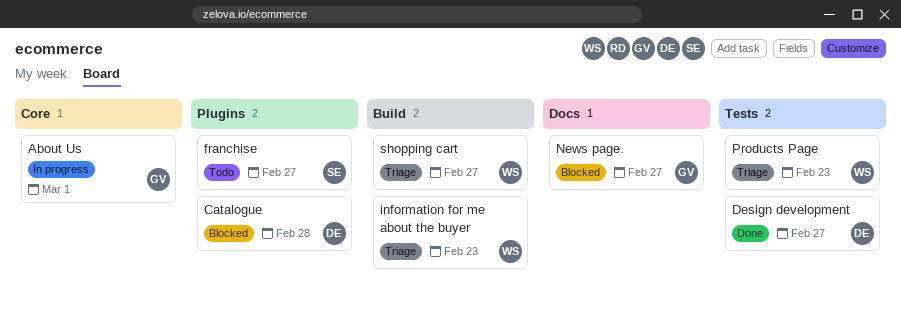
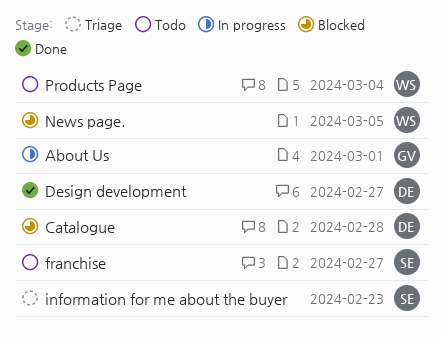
information for me about the buyer, owner: WS -> SE
News page., owner: GV -> WS
News page., due: Feb 27 -> Mar 5
Products Page, status: Triage -> Todo
Products Page, due: Feb 23 -> Mar 4
shopping cart: present -> none

